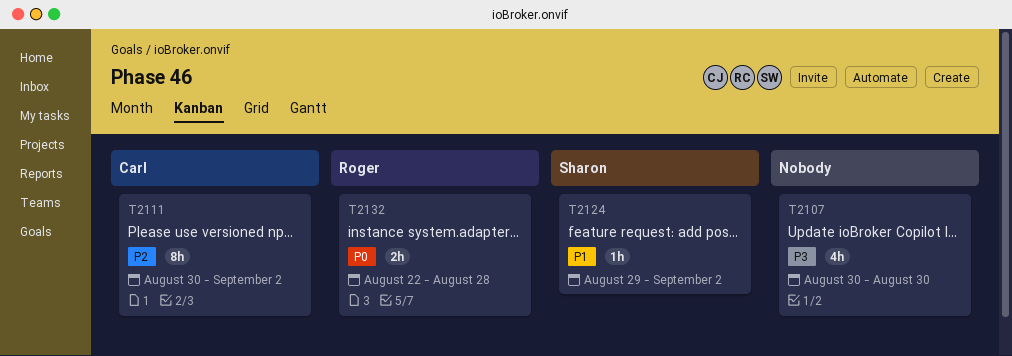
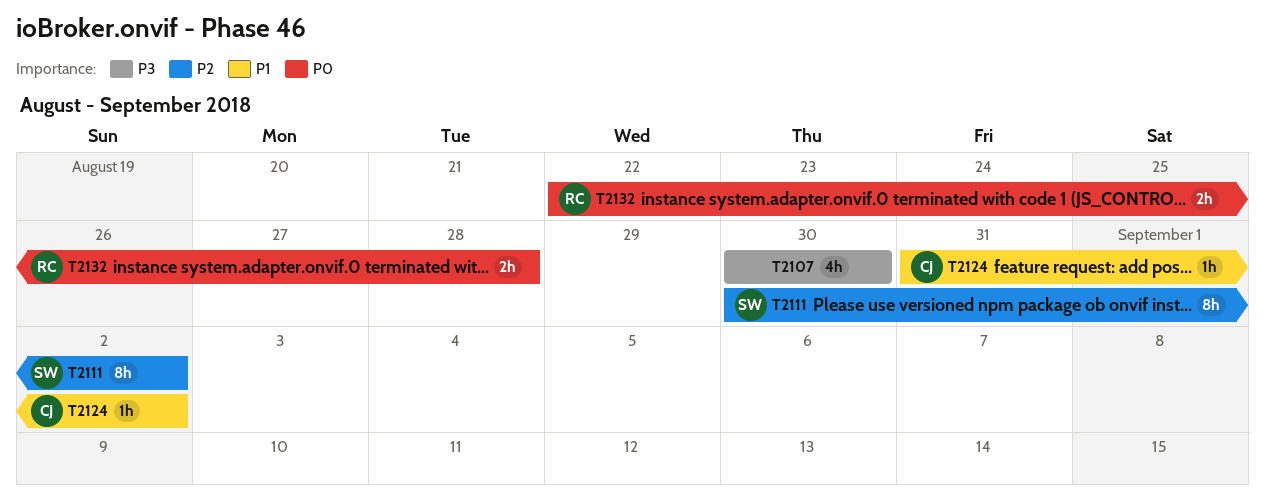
T2111, owner: Carl -> Sharon
T2124, owner: Sharon -> Carl
T2124, start: Aug 29 -> Aug 31

